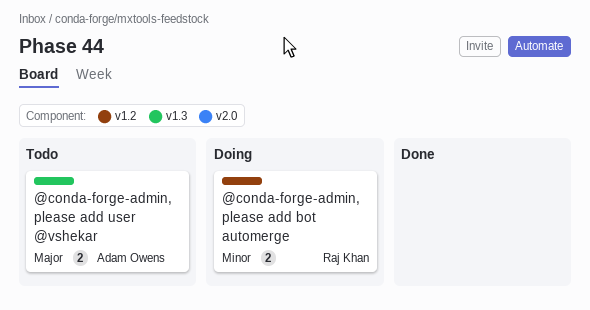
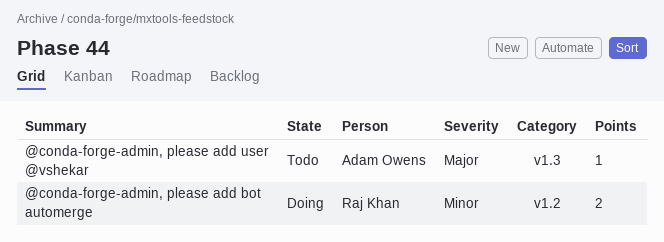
@conda-forge-admin, please add user @vshekar, estimate: 2 -> 1

